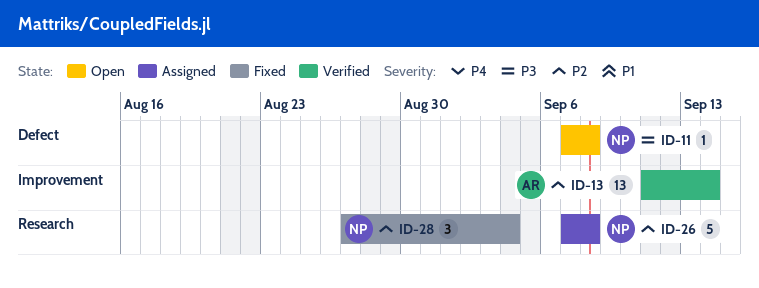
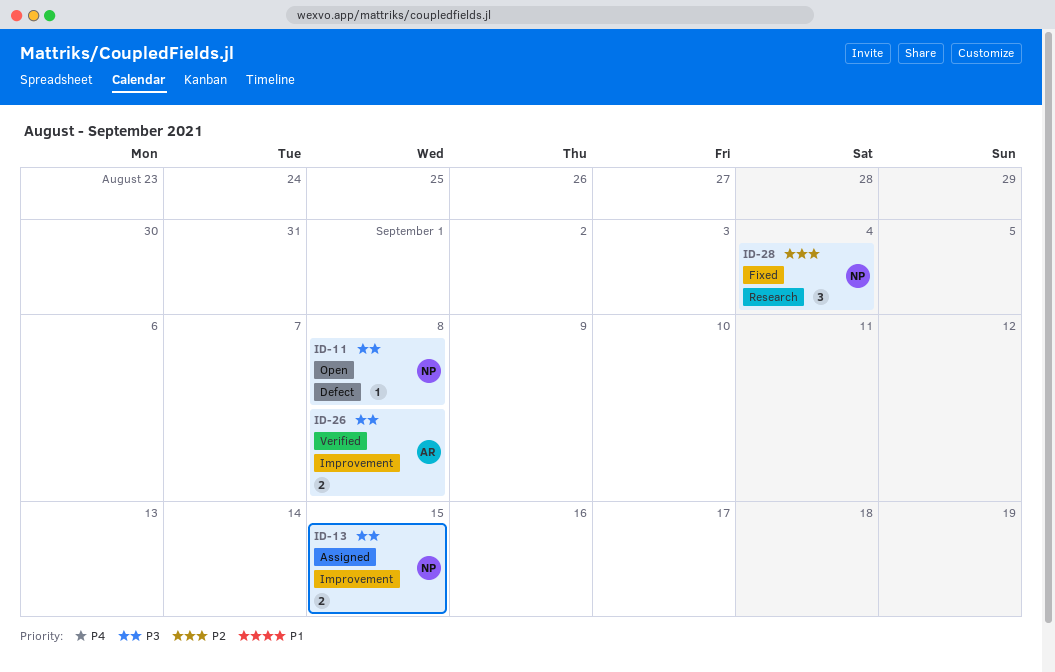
ID-13, status: Verified -> Assigned
ID-13, owner: AR -> NP
ID-13, priority: P2 -> P3
ID-13, estimate: 13 -> 2
ID-13, due: Sep 14 -> Sep 15
ID-26, status: Assigned -> Verified
ID-26, owner: NP -> AR
ID-26, priority: P2 -> P3
ID-26, label: Research -> Improvement
ID-26, estimate: 5 -> 2

